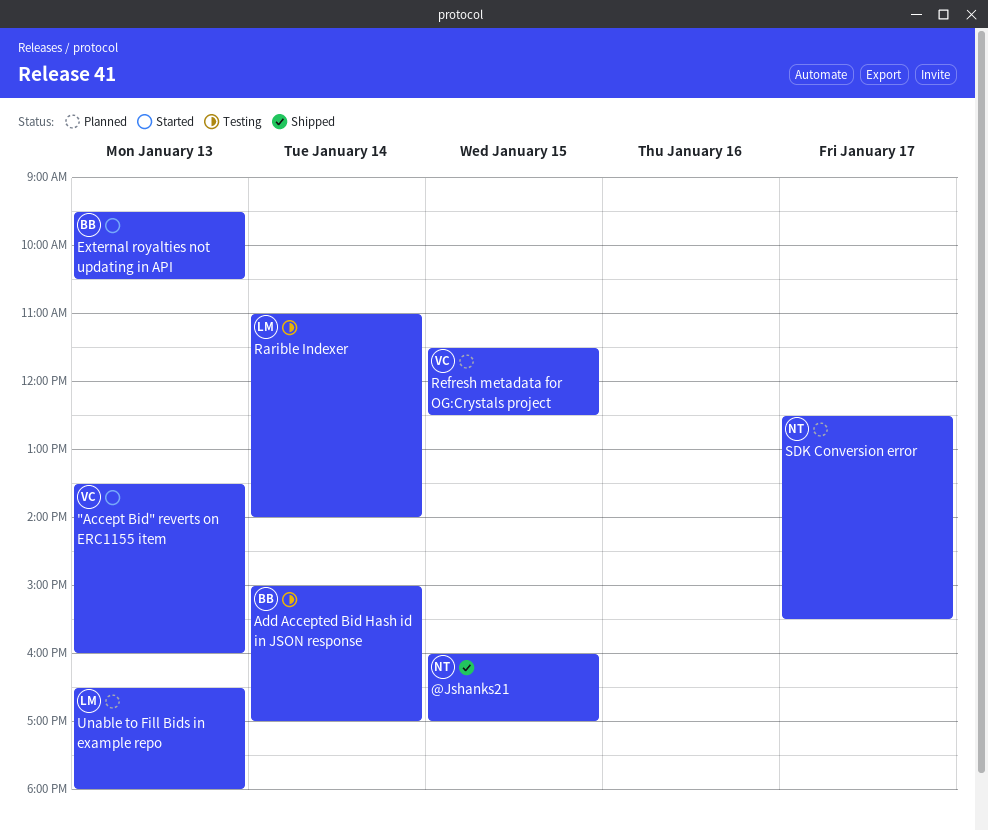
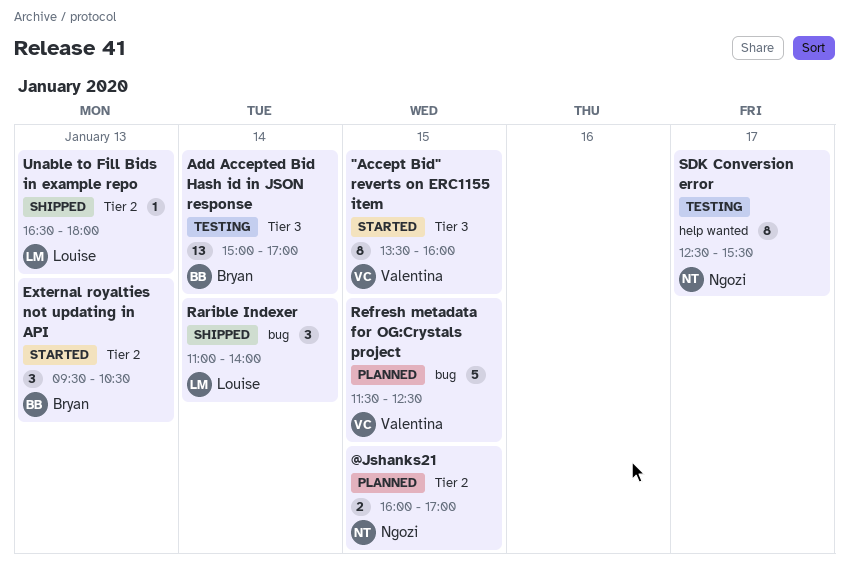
"Accept Bid" reverts on ERC1155 item, day: Jan 13 -> Jan 15
@Jshanks21, status: Shipped -> Planned
Rarible Indexer, status: Testing -> Shipped
SDK Conversion error, status: Planned -> Testing
Unable to Fill Bids in example repo, status: Planned -> Shipped

